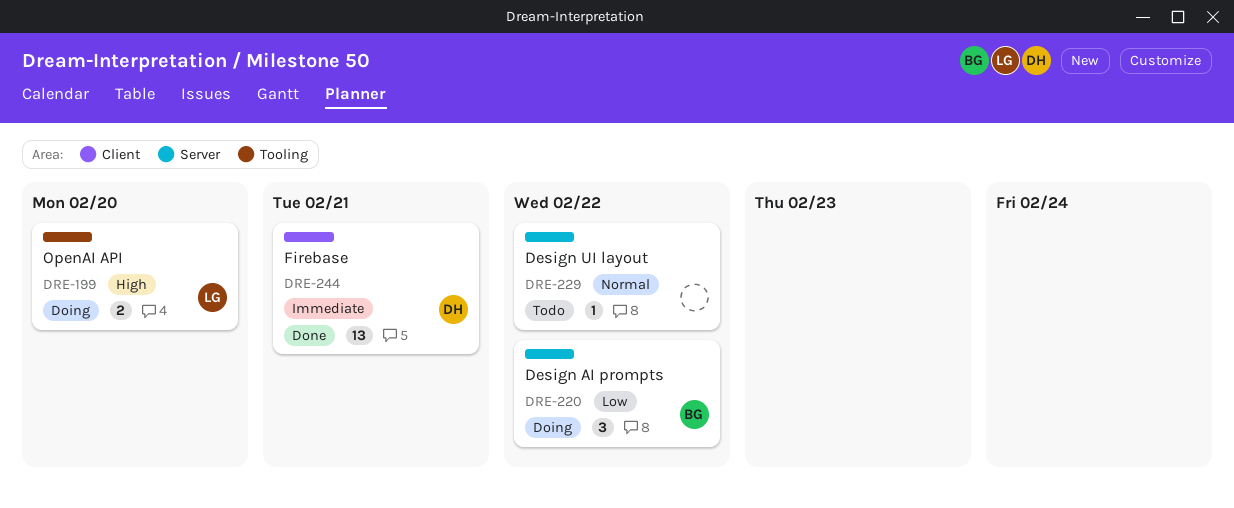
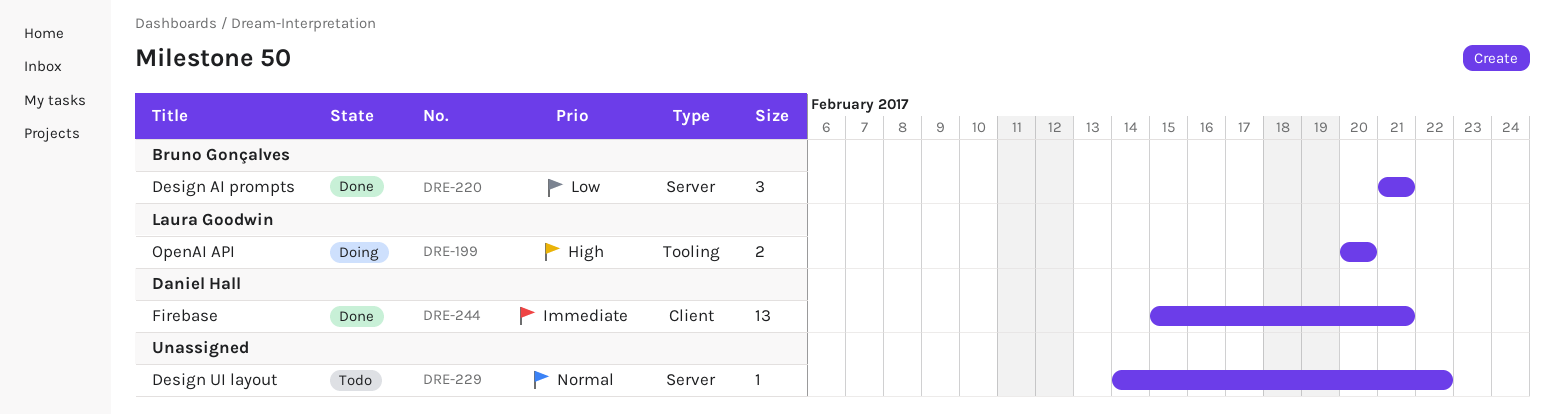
DRE-220, status: Doing -> Done
DRE-220, due: Feb 22 -> Feb 21

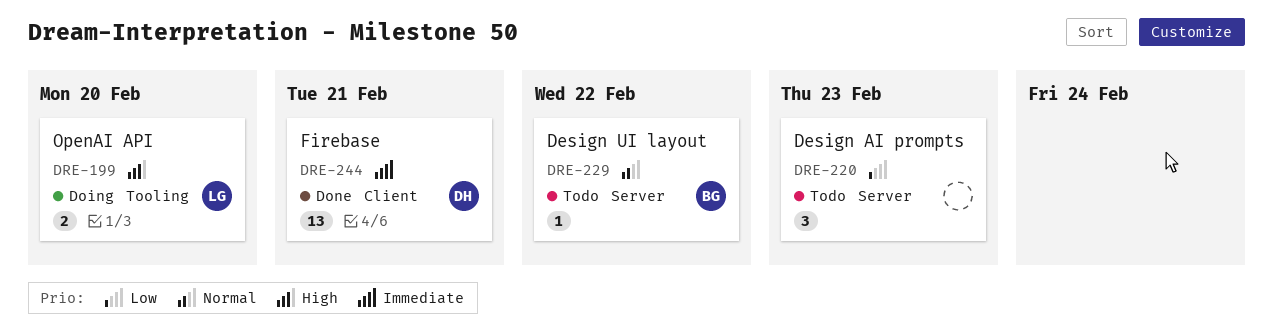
DRE-220, status: Done -> Todo
DRE-220, owner: Bruno Gonçalves -> none
DRE-220, due: Feb 21 -> Feb 23
DRE-229, owner: none -> Bruno Gonçalves

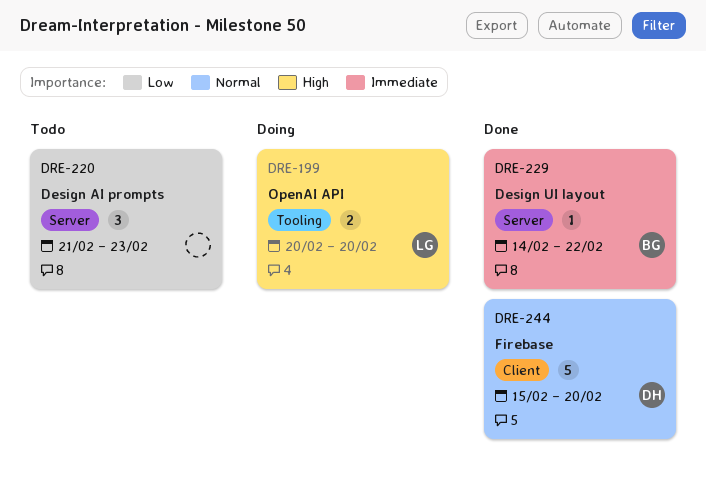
DRE-229, status: Todo -> Done
DRE-229, priority: Normal -> Immediate
DRE-244, priority: Immediate -> Normal
DRE-244, estimate: 13 -> 5
DRE-244, due: Feb 21 -> Feb 20

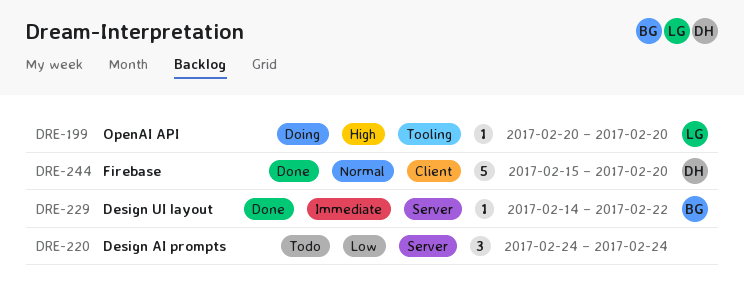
DRE-199, estimate: 2 -> 1
DRE-220, start: Feb 21 -> Feb 24
DRE-220, due: Feb 23 -> Feb 24

